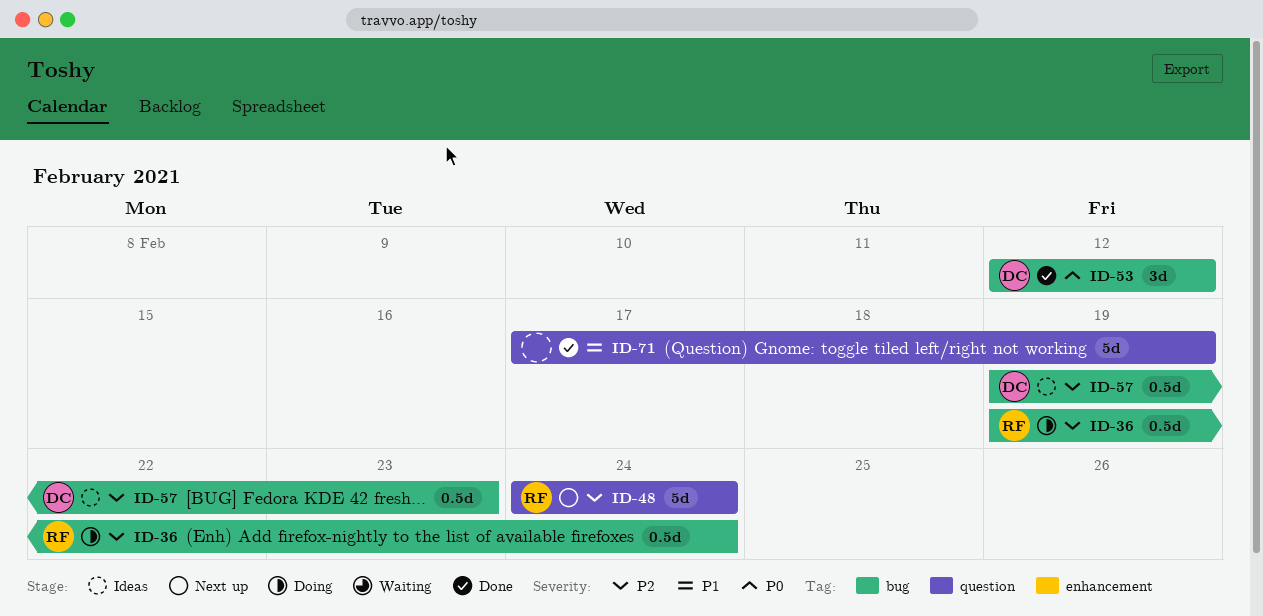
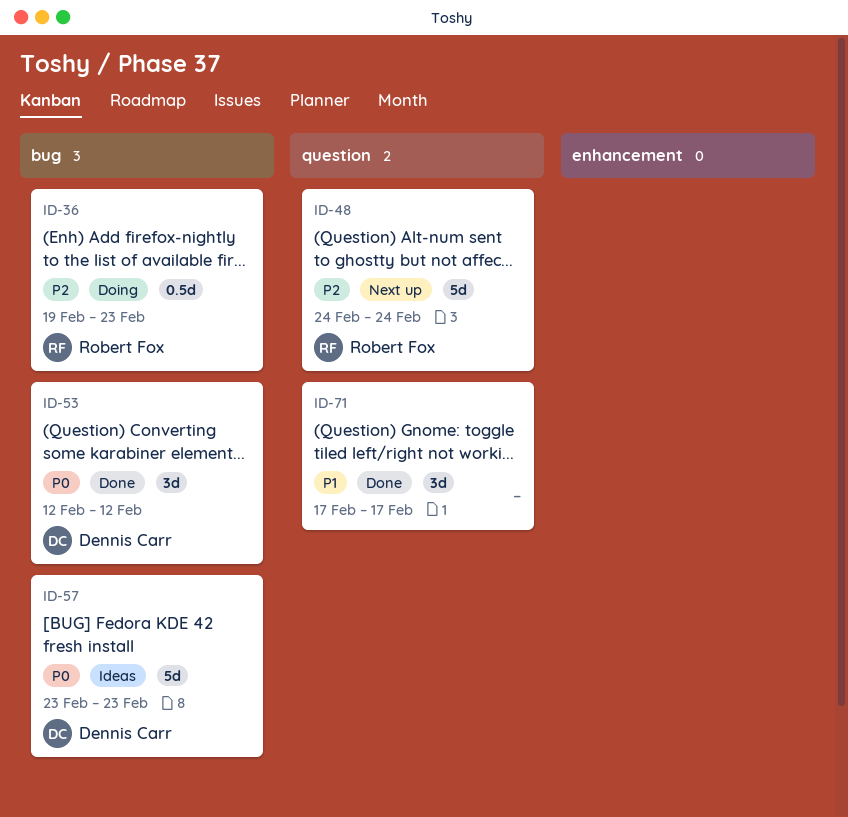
ID-36, due: Feb 24 -> Feb 23
ID-57, priority: P2 -> P0
ID-57, estimate: 0.5d -> 5d
ID-57, start: Feb 19 -> Feb 23
ID-71, estimate: 5d -> 3d
ID-71, due: Feb 19 -> Feb 17

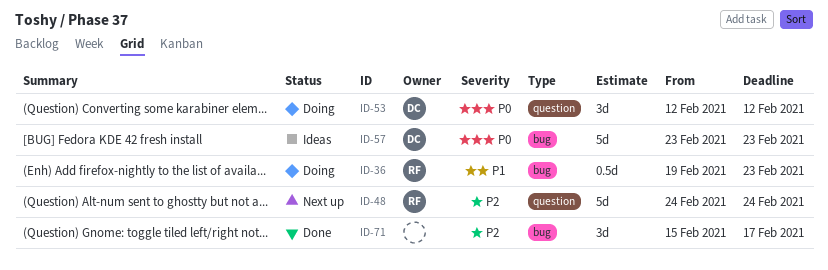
ID-36, priority: P2 -> P1
ID-53, status: Done -> Doing
ID-53, label: bug -> question
ID-71, priority: P1 -> P2
ID-71, label: question -> bug
ID-71, start: Feb 17 -> Feb 15

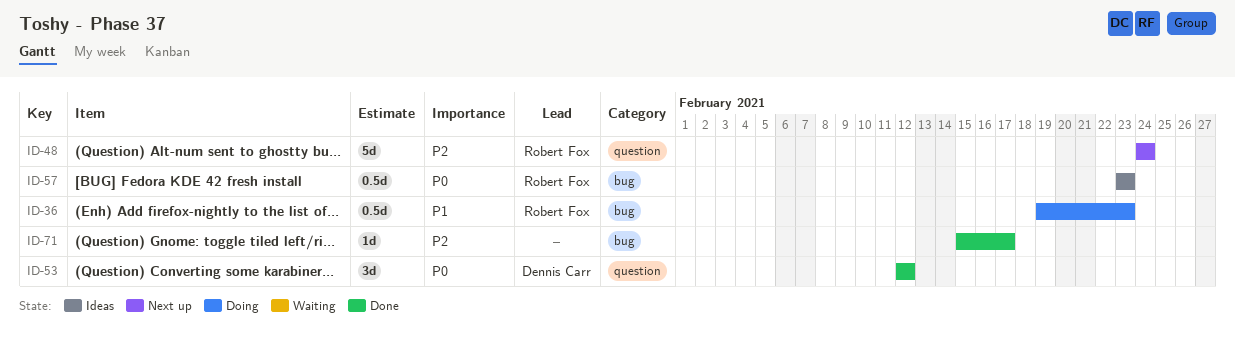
ID-53, status: Doing -> Done
ID-57, owner: Dennis Carr -> Robert Fox
ID-57, estimate: 5d -> 0.5d
ID-71, estimate: 3d -> 1d

